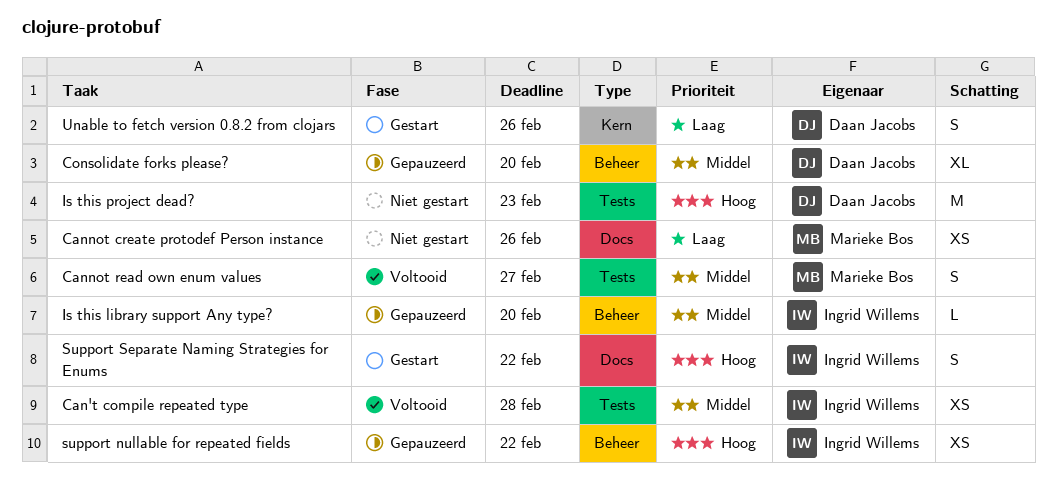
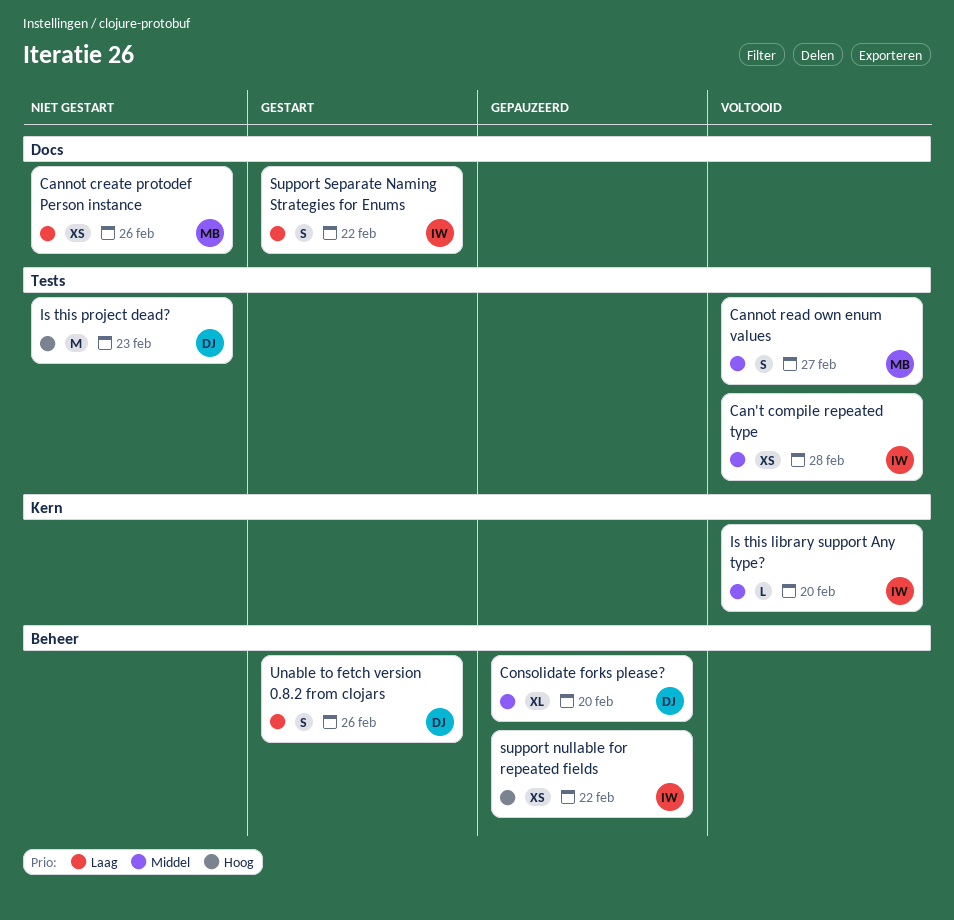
Is this library support Any type?, status: Gepauzeerd -> Voltooid
Is this library support Any type?, label: Beheer -> Kern
Support Separate Naming Strategies for Enums, priority: Hoog -> Laag
Unable to fetch version 0.8.2 from clojars, label: Kern -> Beheer

